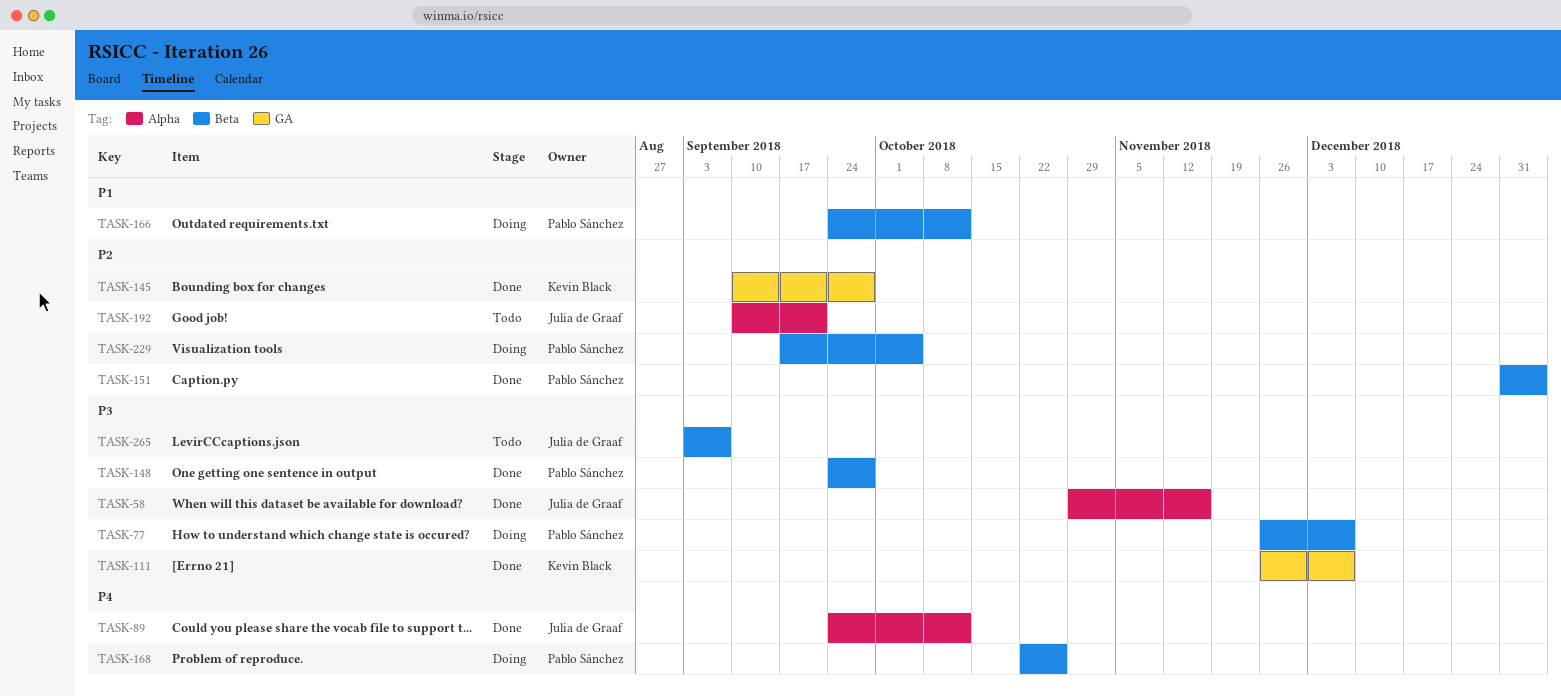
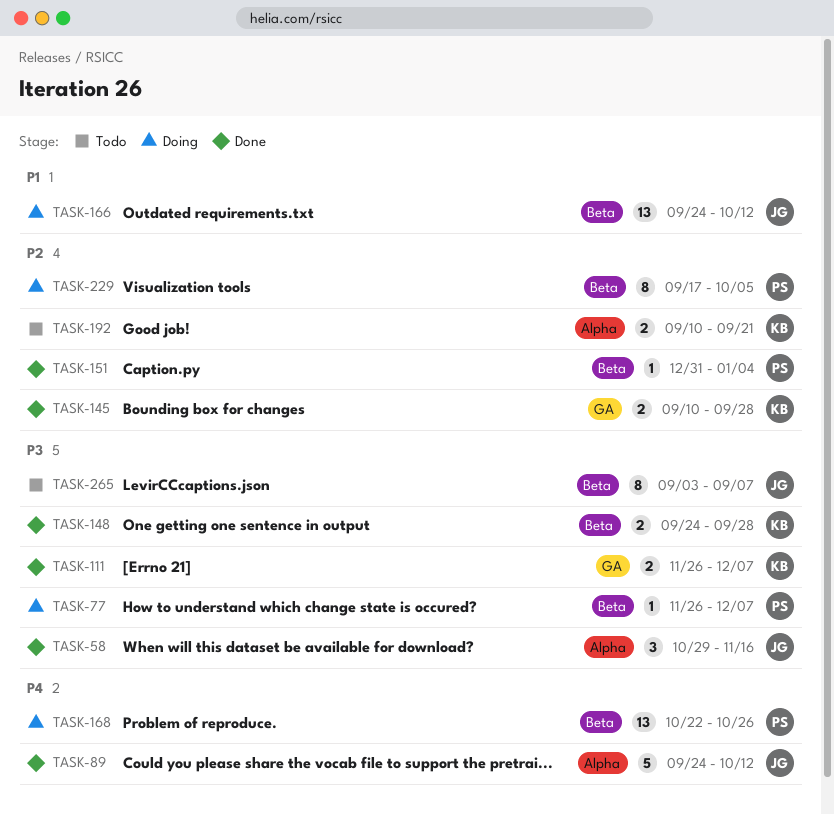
TASK-148, owner: Pablo Sánchez -> Kevin Black
TASK-166, owner: Pablo Sánchez -> Julia de Graaf
TASK-192, owner: Julia de Graaf -> Kevin Black

